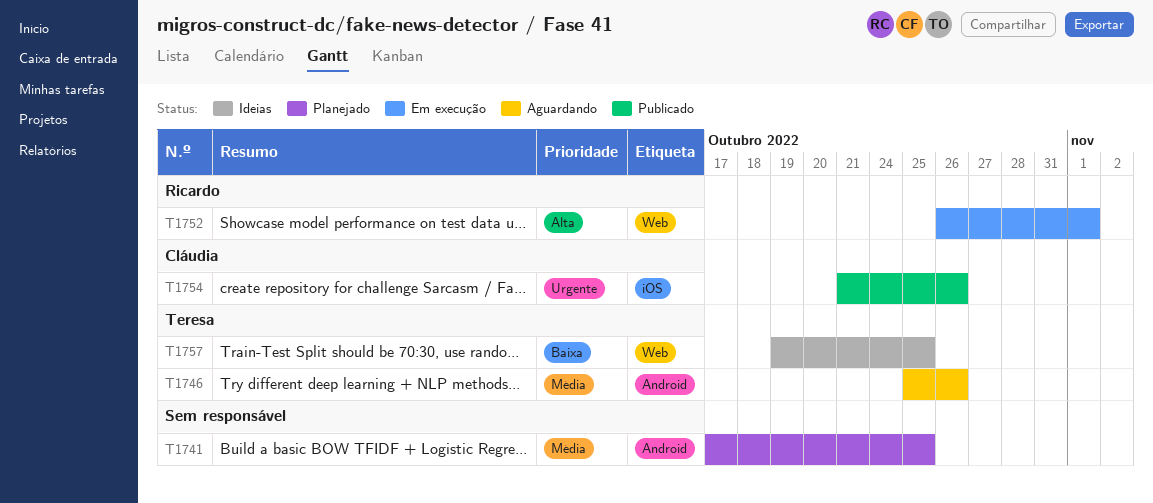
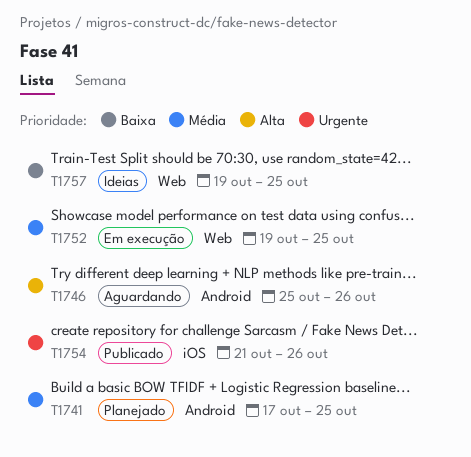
T1746, priority: Média -> Alta
T1752, priority: Alta -> Média
T1752, start: Oct 26 -> Oct 19
T1752, due: Nov 1 -> Oct 25

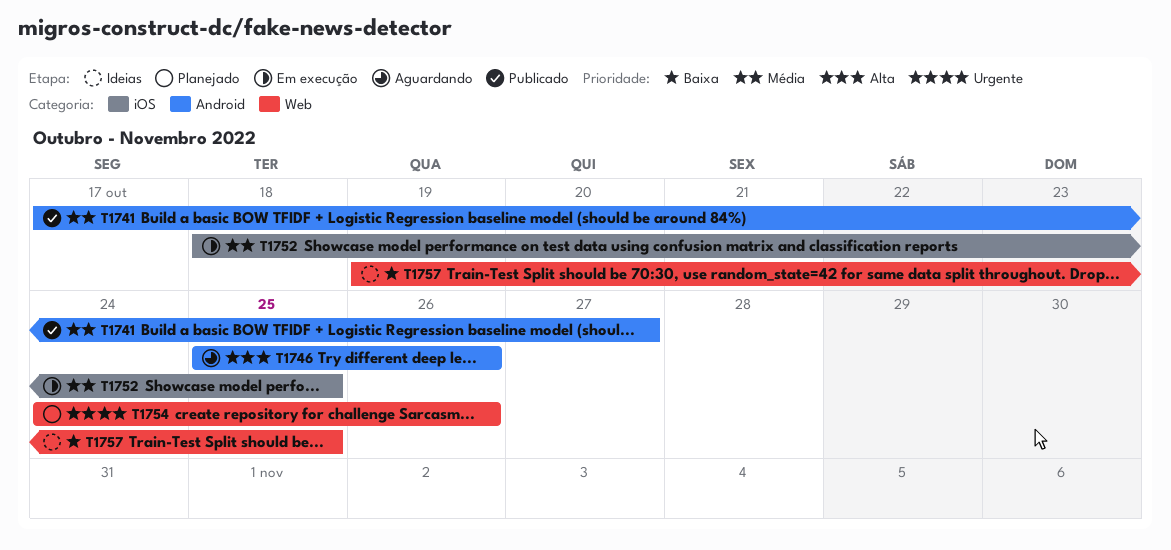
T1741, status: Planejado -> Publicado
T1741, due: Oct 25 -> Oct 27
T1752, label: Web -> iOS
T1752, start: Oct 19 -> Oct 18
T1754, status: Publicado -> Planejado
T1754, label: iOS -> Web
T1754, start: Oct 21 -> Oct 24

